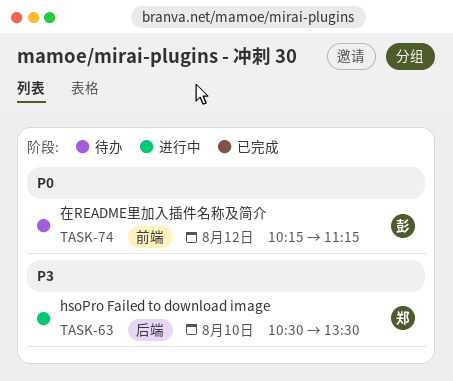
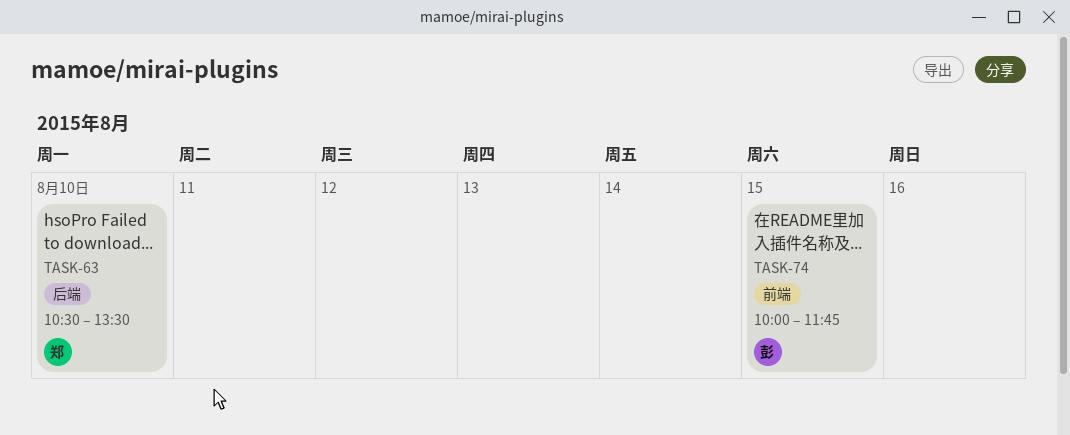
TASK-74, day: Aug 12 -> Aug 15
TASK-74, begins: 10:15 -> 10:00
TASK-74, ends: 11:15 -> 11:45

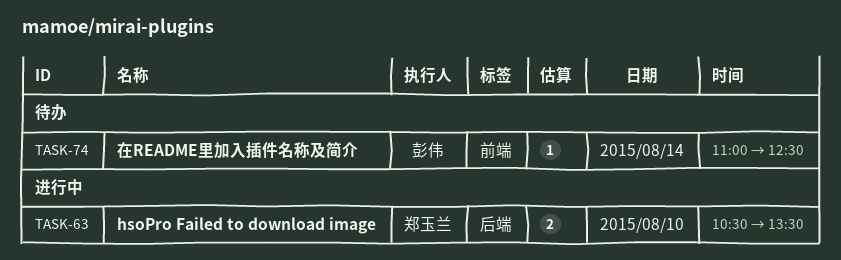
TASK-74, day: Aug 15 -> Aug 14
TASK-74, begins: 10:00 -> 11:00
TASK-74, ends: 11:45 -> 12:30

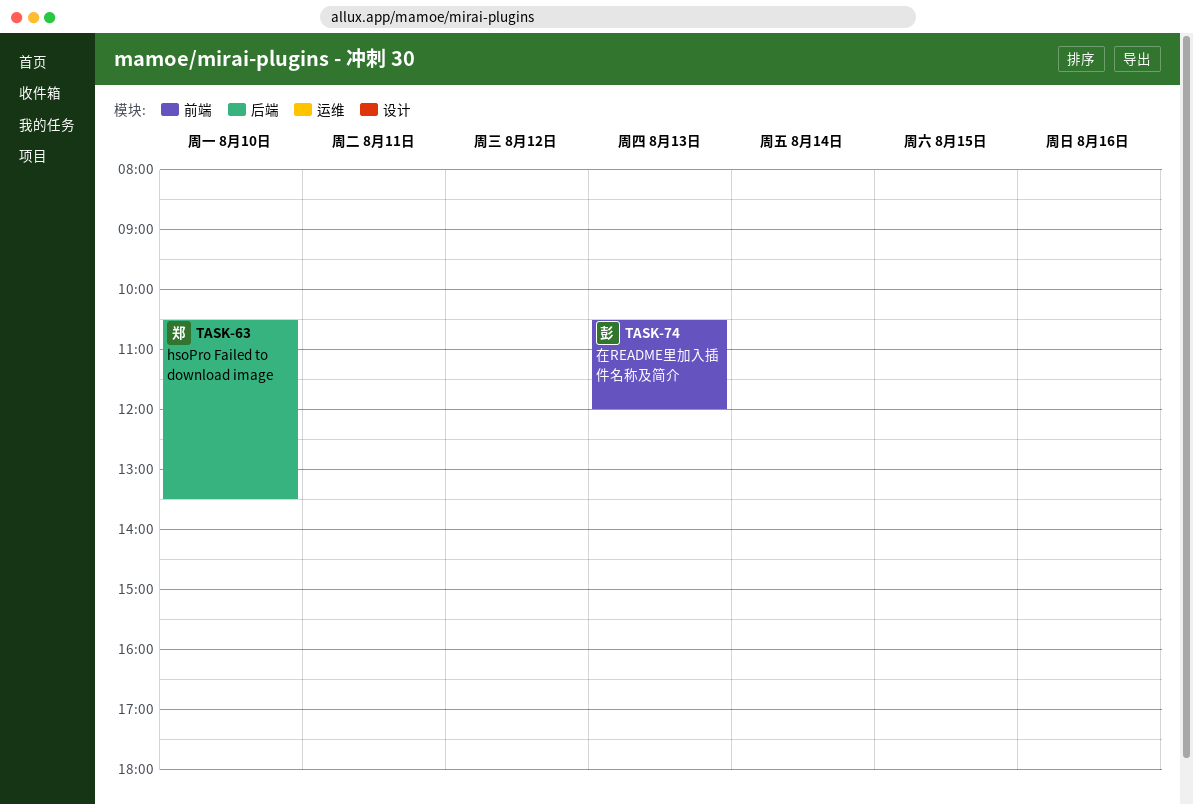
TASK-74, day: Aug 14 -> Aug 13
TASK-74, begins: 11:00 -> 10:30
TASK-74, ends: 12:30 -> 12:00

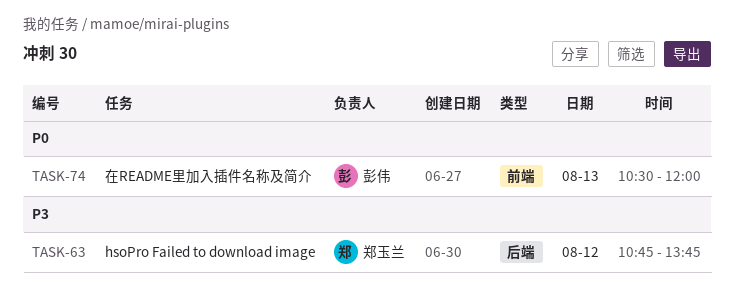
TASK-63, day: Aug 10 -> Aug 12
TASK-63, begins: 10:30 -> 10:45
TASK-63, ends: 13:30 -> 13:45

